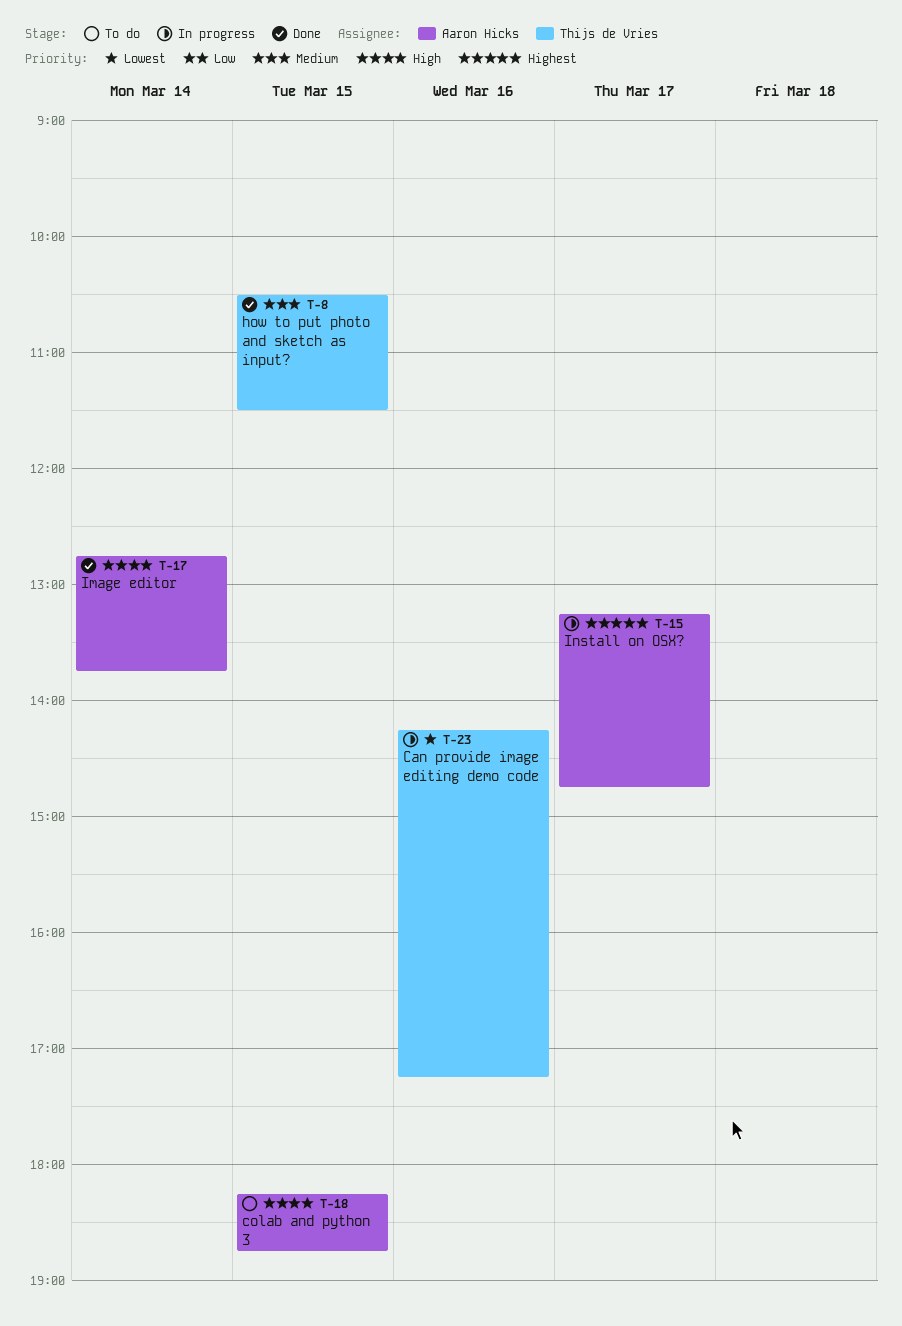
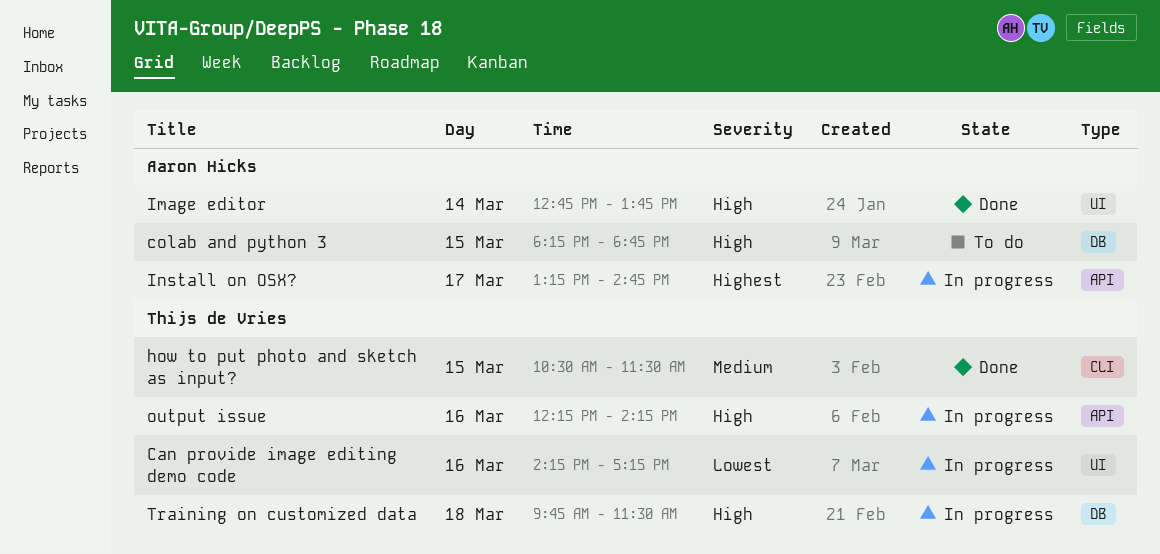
output issue: none -> present
Training on customized data: none -> present

